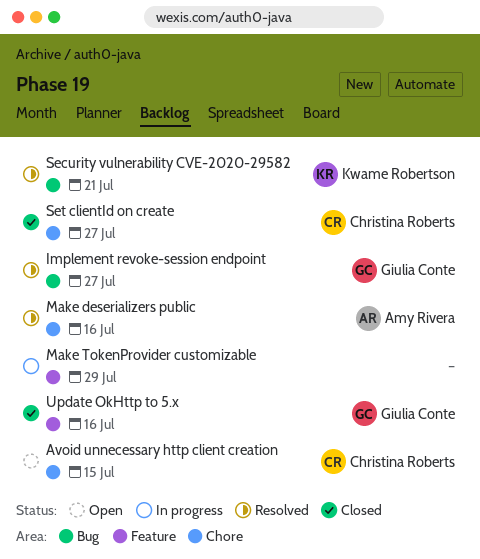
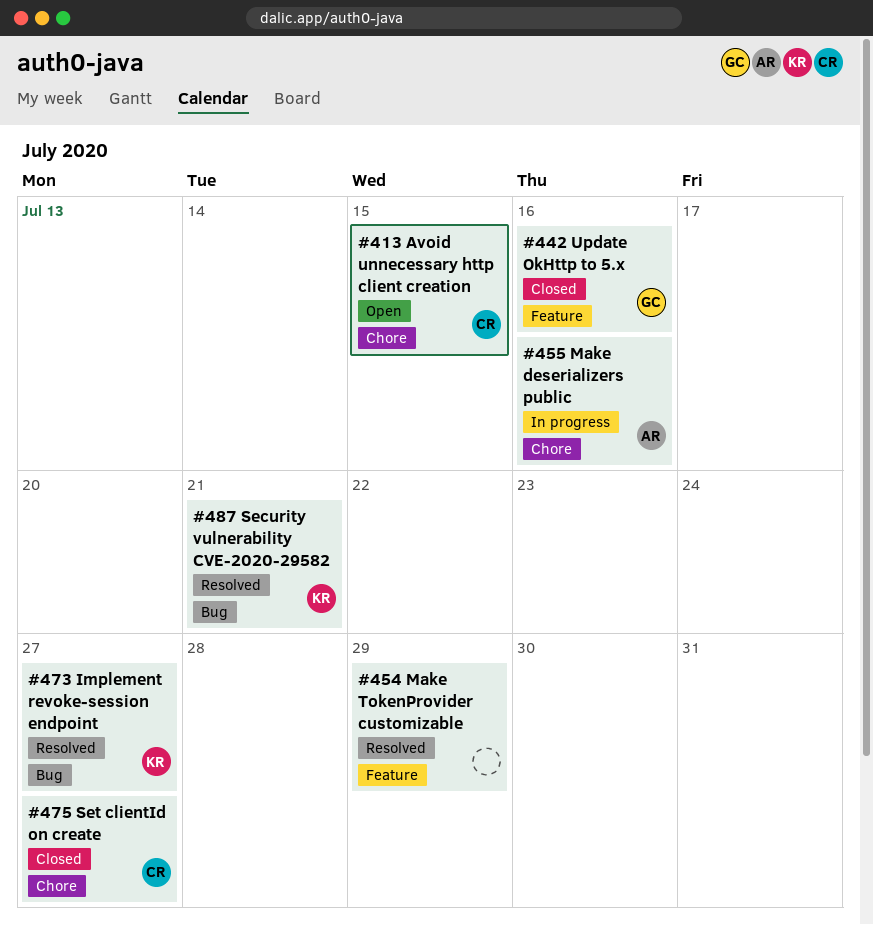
Implement revoke-session endpoint, owner: Giulia Conte -> Kwame Robertson
Make deserializers public, status: Resolved -> In progress
Make TokenProvider customizable, status: In progress -> Resolved

